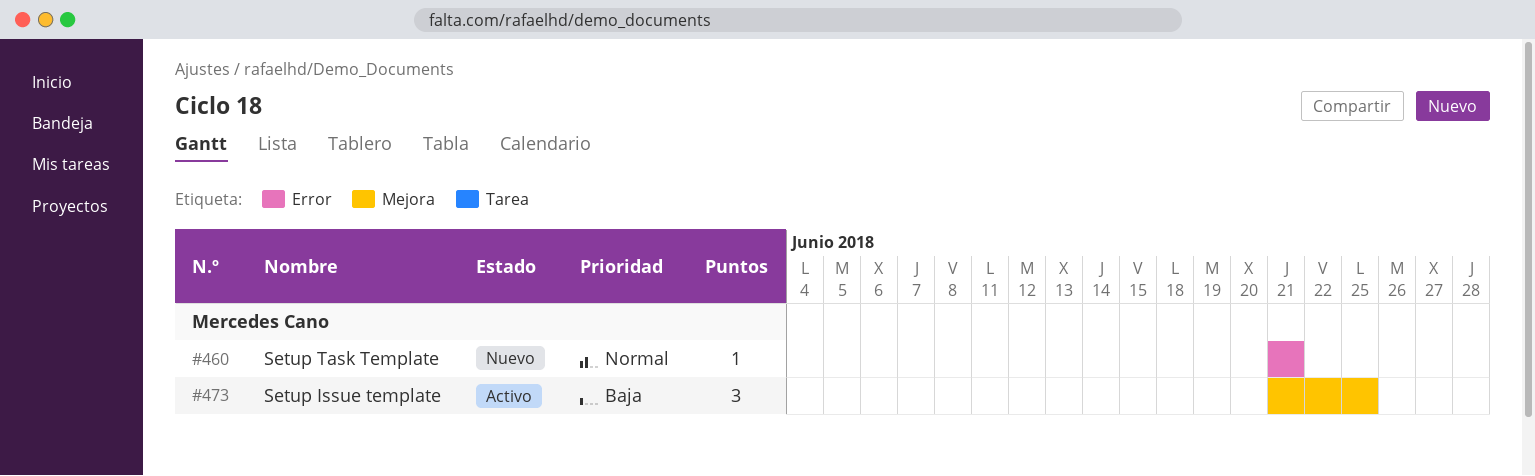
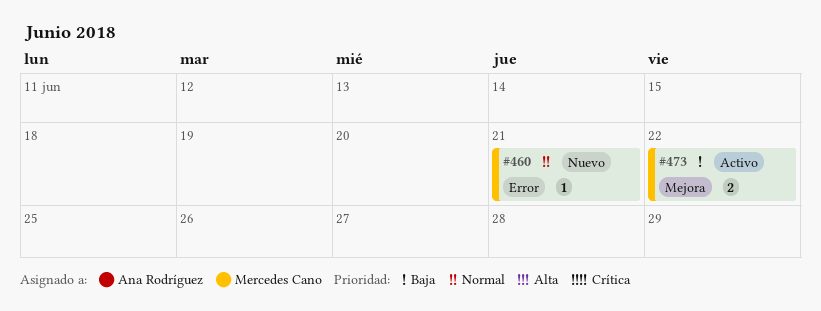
#473, estimate: 3 -> 2
#473, due: Jun 25 -> Jun 22

